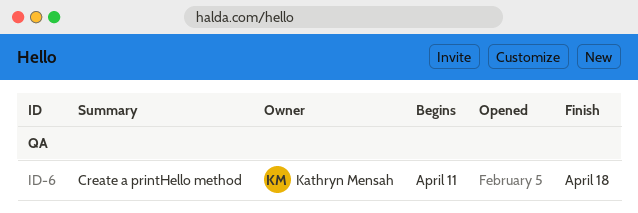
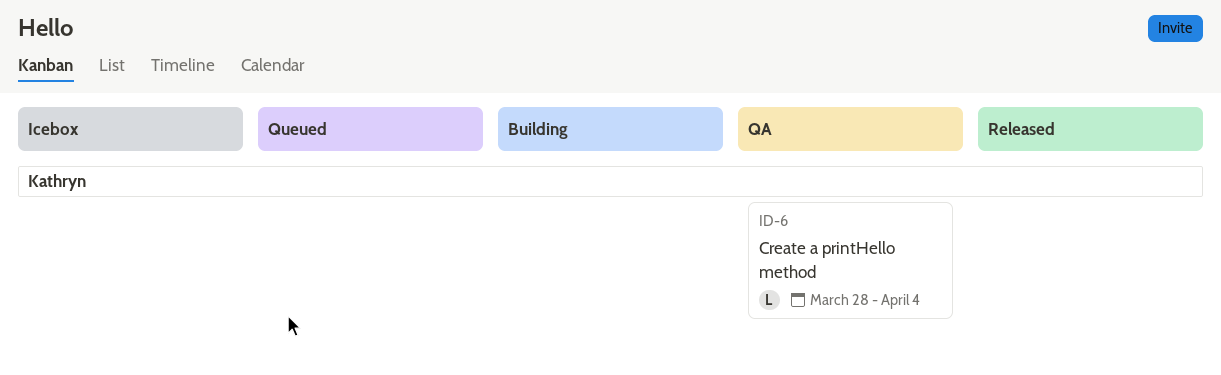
ID-6, start: Apr 11 -> Mar 28
ID-6, due: Apr 18 -> Apr 4

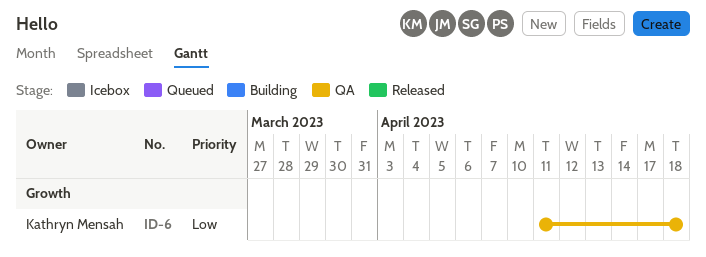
ID-6, start: Mar 28 -> Apr 11
ID-6, due: Apr 4 -> Apr 18

